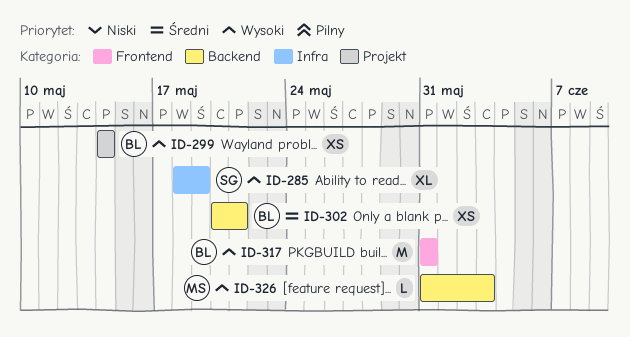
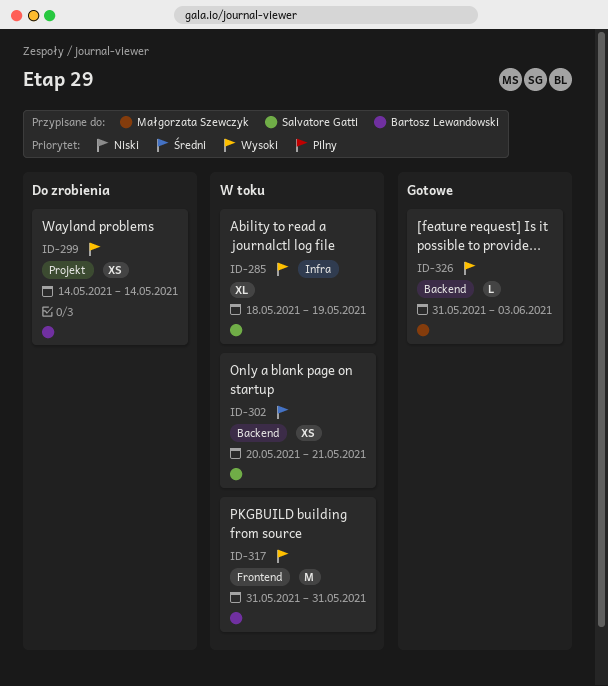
ID-302, owner: Bartosz Lewandowski -> Salvatore Gatti

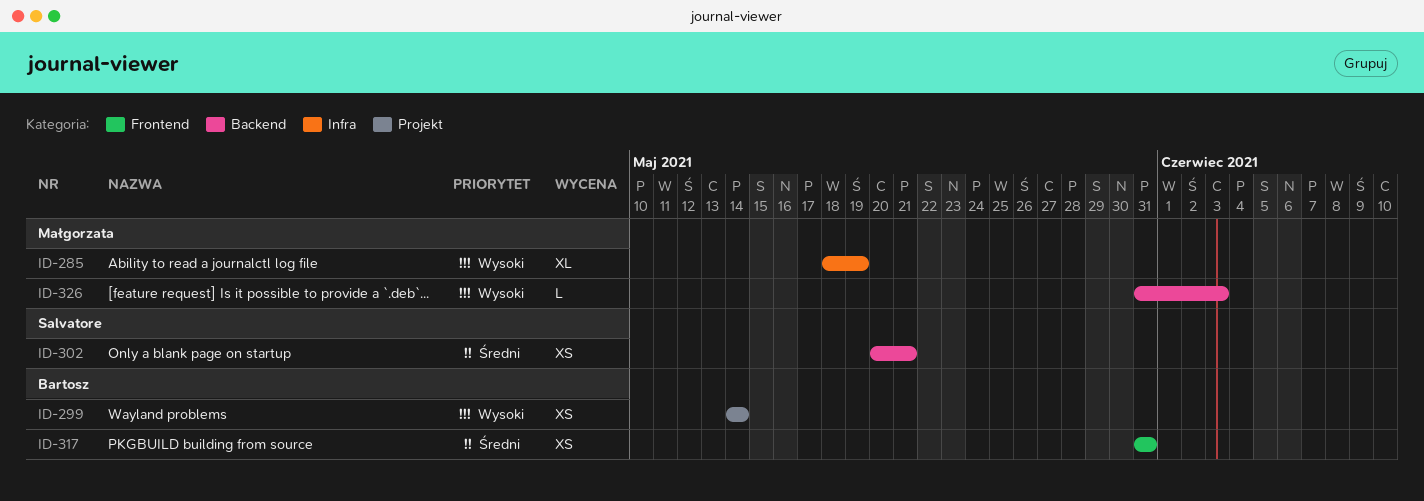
ID-285, owner: Salvatore Gatti -> Małgorzata Szewczyk
ID-317, priority: Wysoki -> Średni
ID-317, estimate: M -> XS

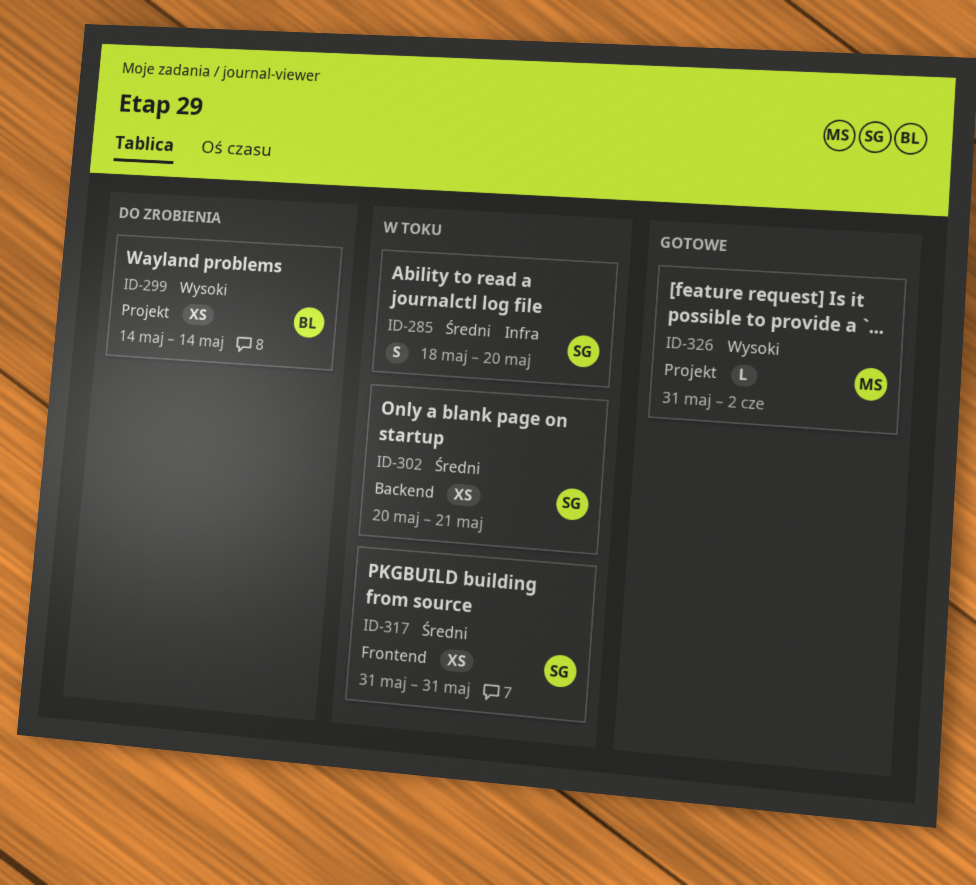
ID-285, owner: Małgorzata -> Salvatore
ID-285, priority: Wysoki -> Średni
ID-285, estimate: XL -> S
ID-285, due: May 19 -> May 20
ID-317, owner: Bartosz -> Salvatore
ID-326, label: Backend -> Projekt
ID-326, due: Jun 3 -> Jun 2

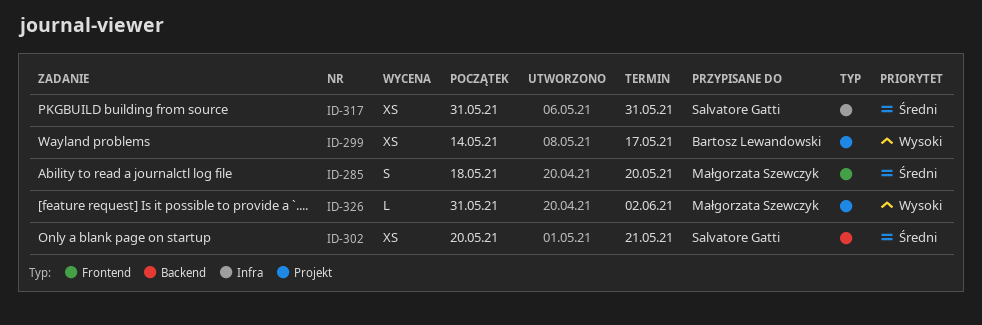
ID-285, owner: Salvatore Gatti -> Małgorzata Szewczyk
ID-285, label: Infra -> Frontend
ID-299, due: May 14 -> May 17
ID-317, label: Frontend -> Infra

